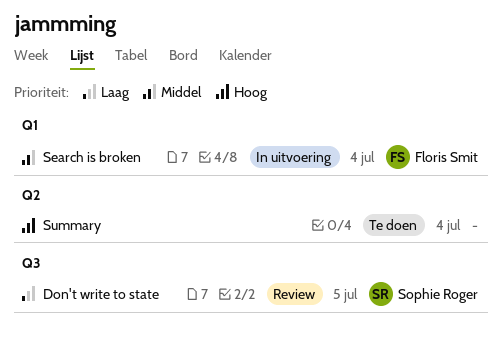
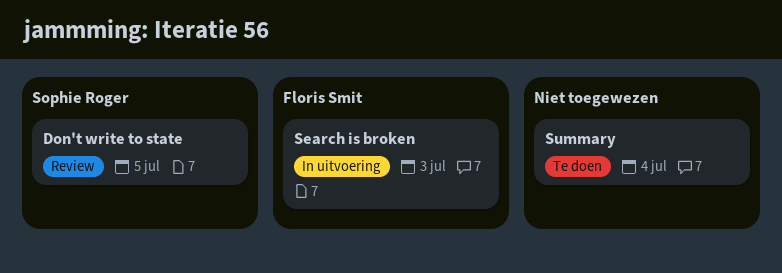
Search is broken, due: Jul 4 -> Jul 3

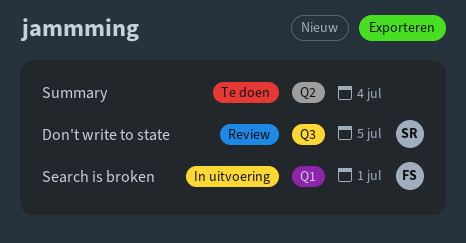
Search is broken, due: Jul 3 -> Jul 1

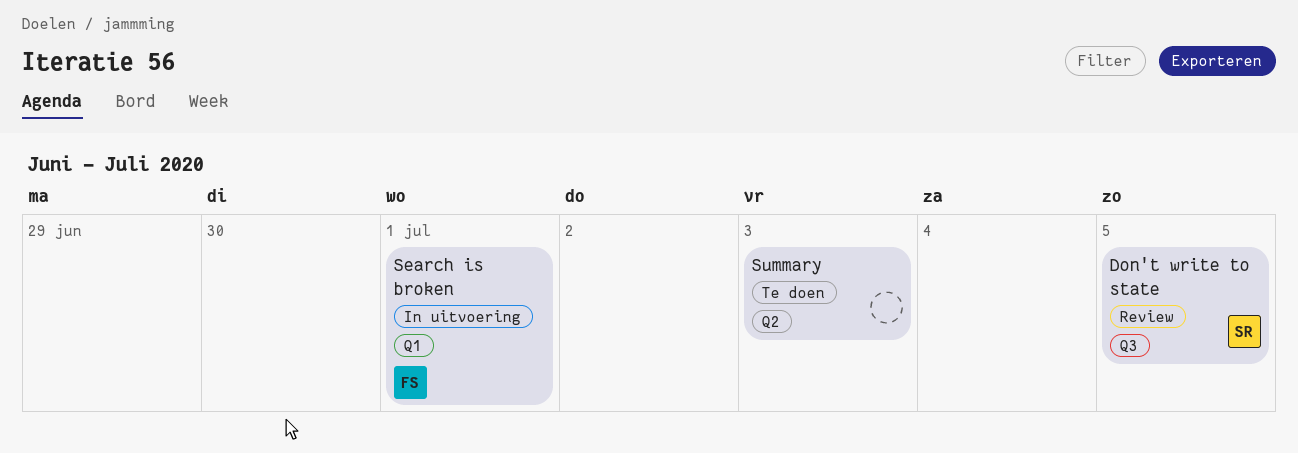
Summary, due: Jul 4 -> Jul 3

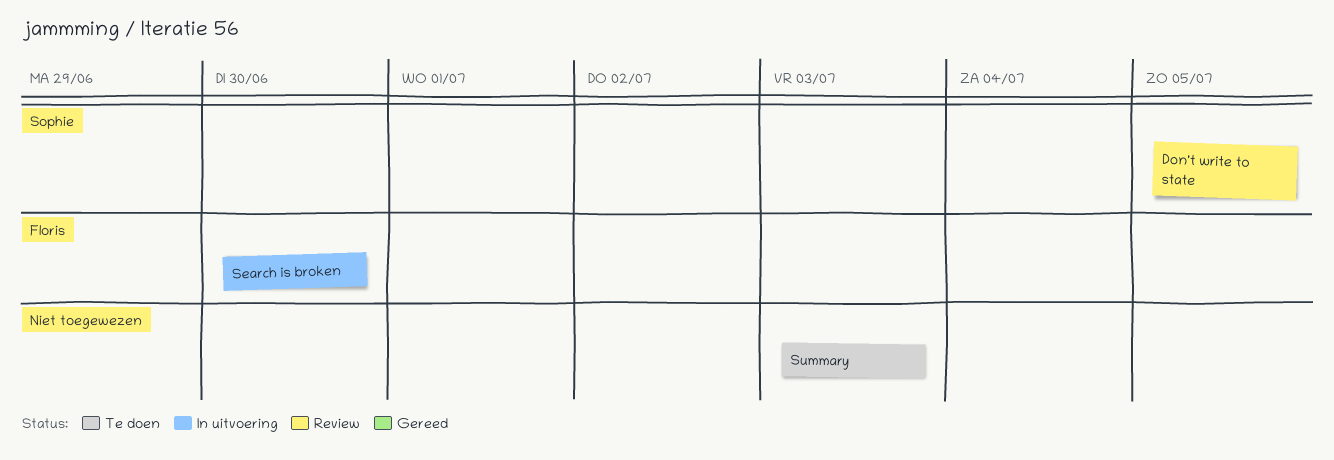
Search is broken, due: Jul 1 -> Jun 30

